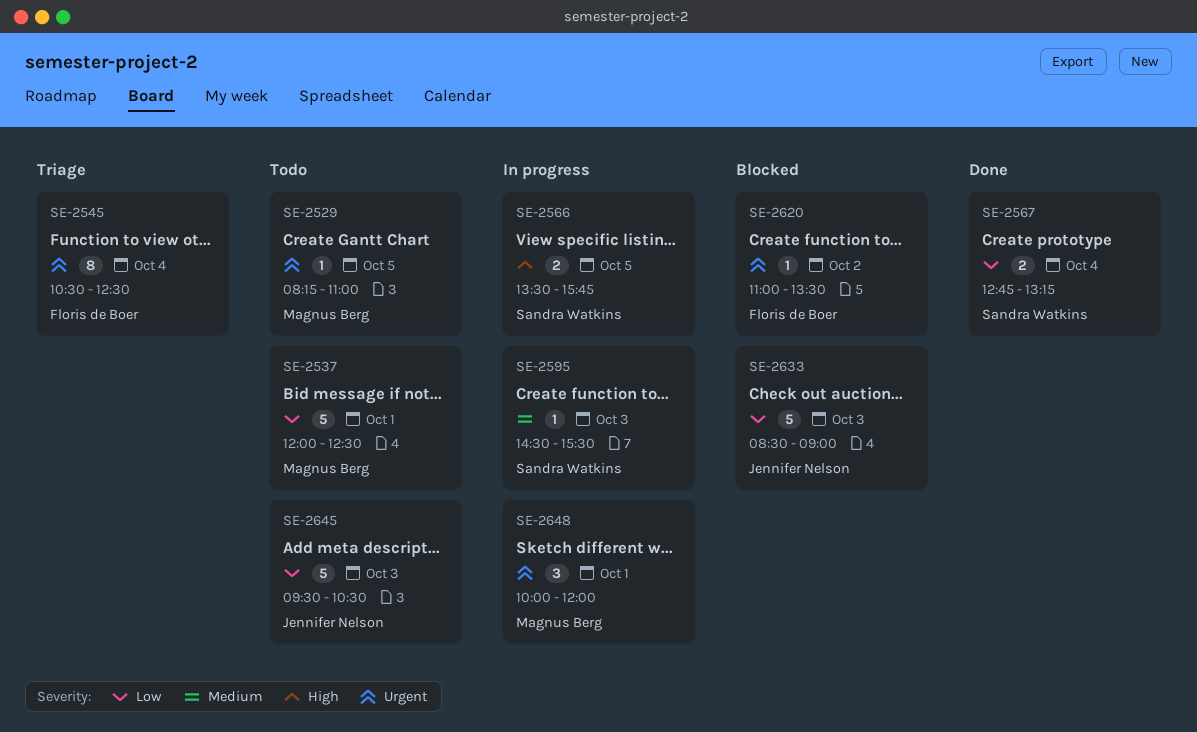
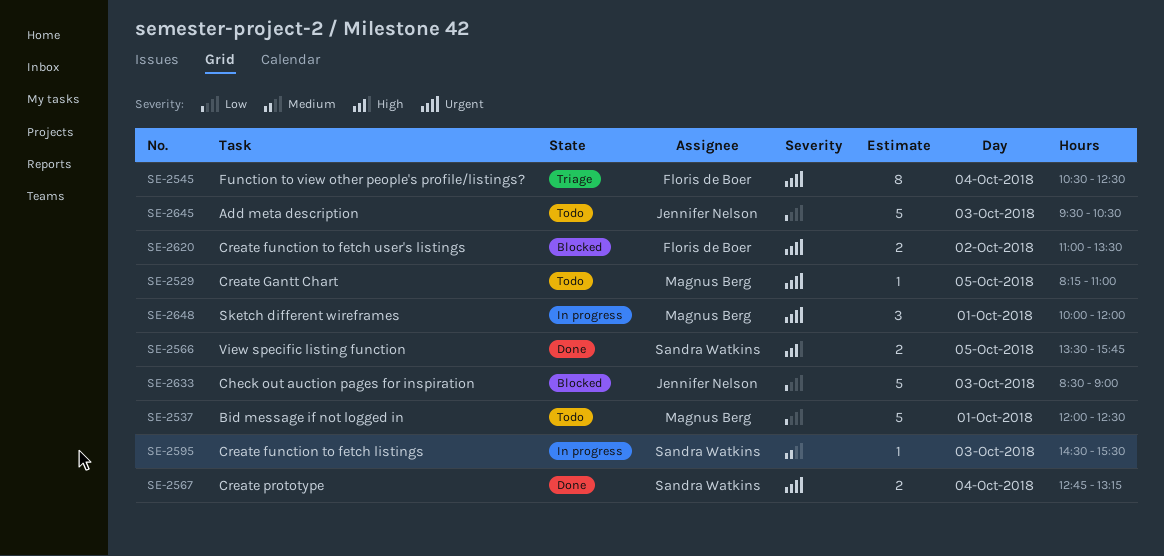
SE-2566, status: In progress -> Done
SE-2567, priority: Low -> Urgent
SE-2620, estimate: 1 -> 2

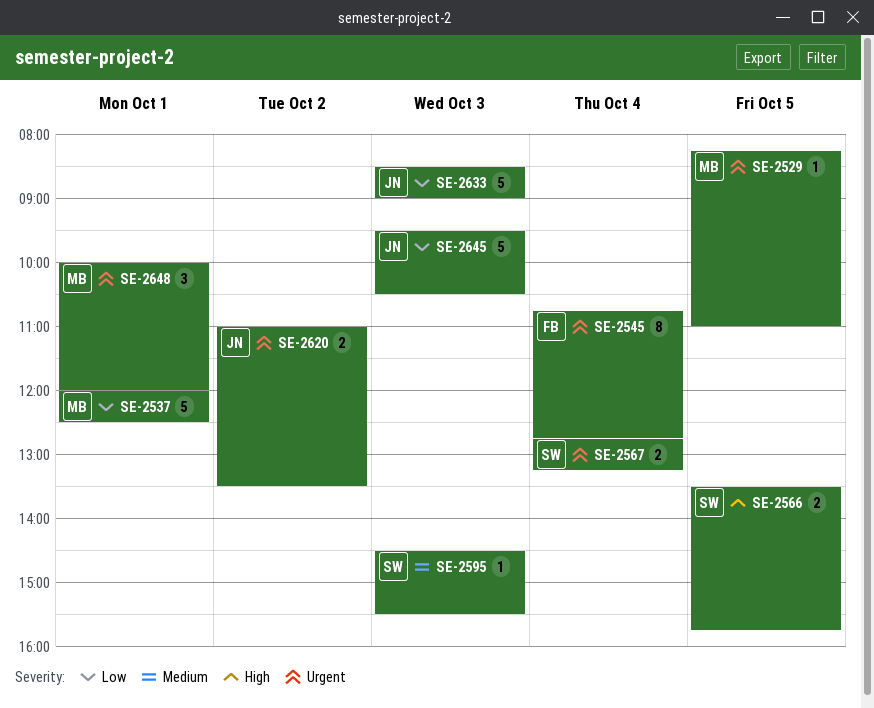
SE-2545, begins: 10:30 -> 10:45
SE-2545, ends: 12:30 -> 12:45
SE-2620, owner: Floris de Boer -> Jennifer Nelson

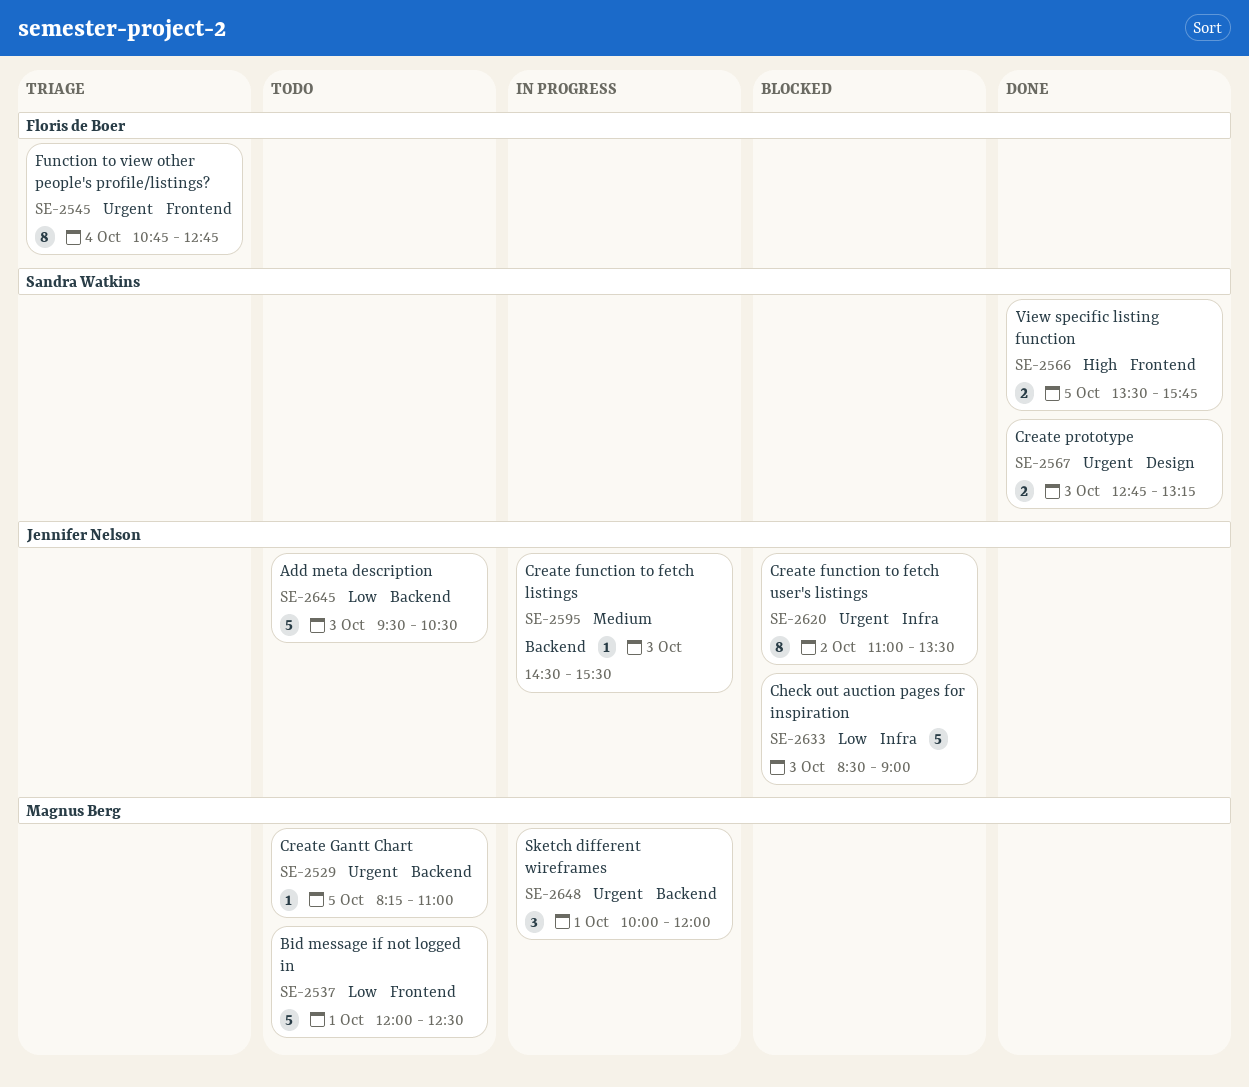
SE-2567, day: Oct 4 -> Oct 3
SE-2595, owner: Sandra Watkins -> Jennifer Nelson
SE-2620, estimate: 2 -> 8

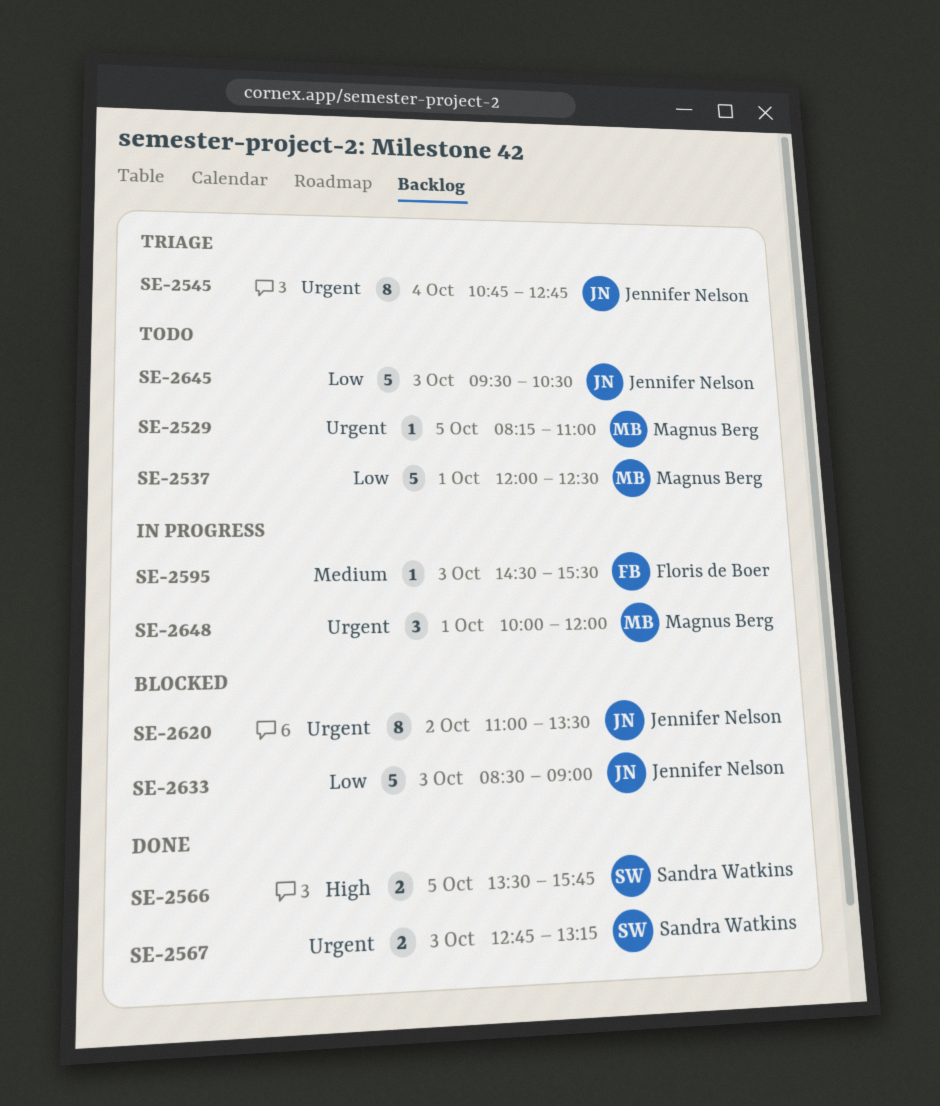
SE-2545, owner: Floris de Boer -> Jennifer Nelson
SE-2595, owner: Jennifer Nelson -> Floris de Boer

